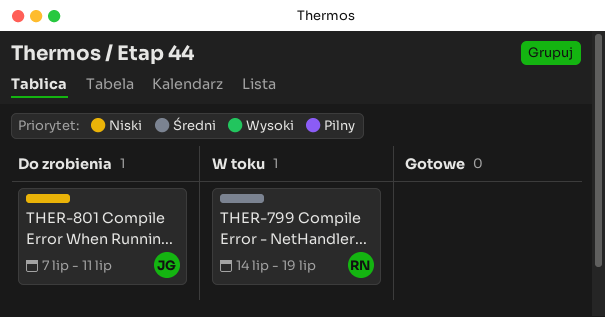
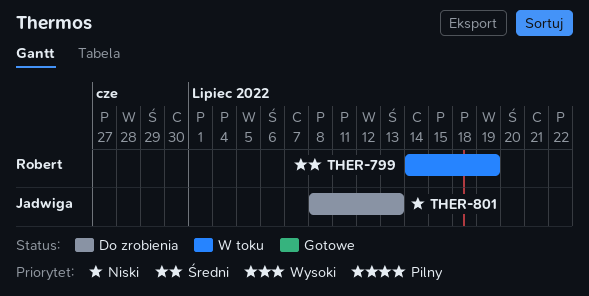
THER-801, start: Jul 7 -> Jul 8
THER-801, due: Jul 11 -> Jul 13

